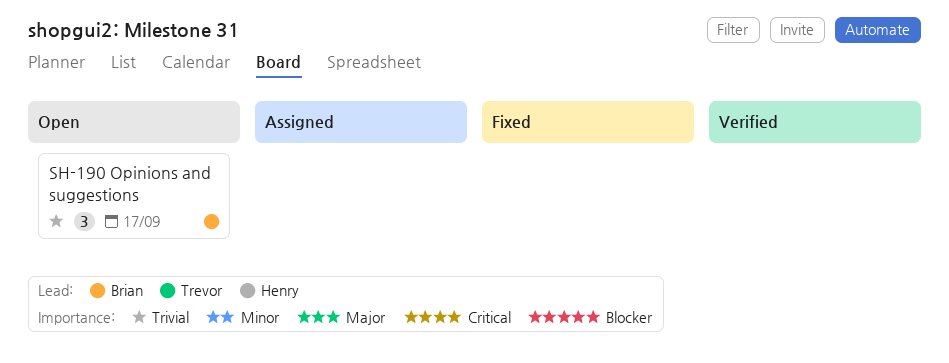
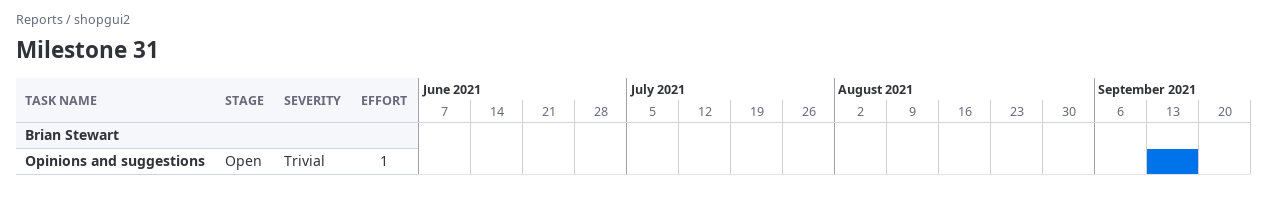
Opinions and suggestions, estimate: 3 -> 1

